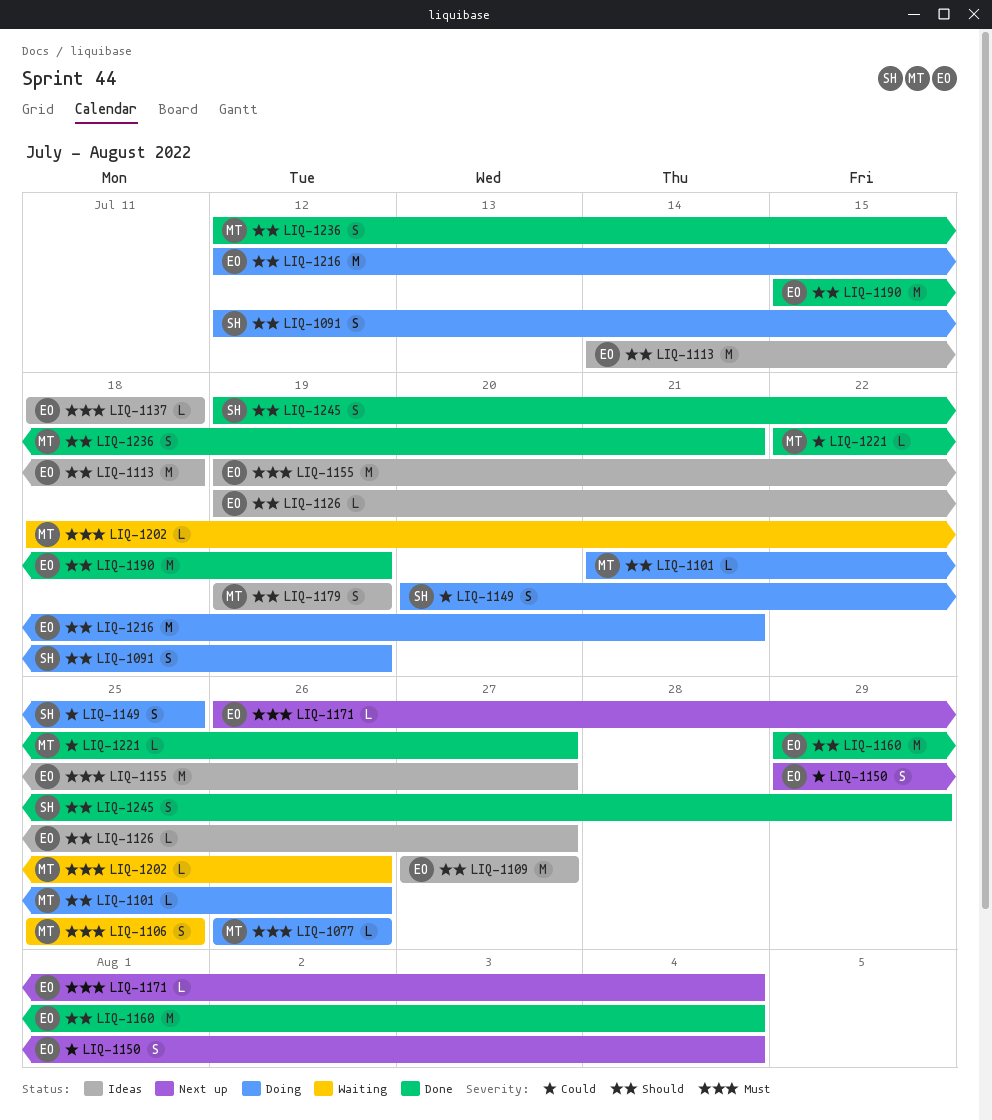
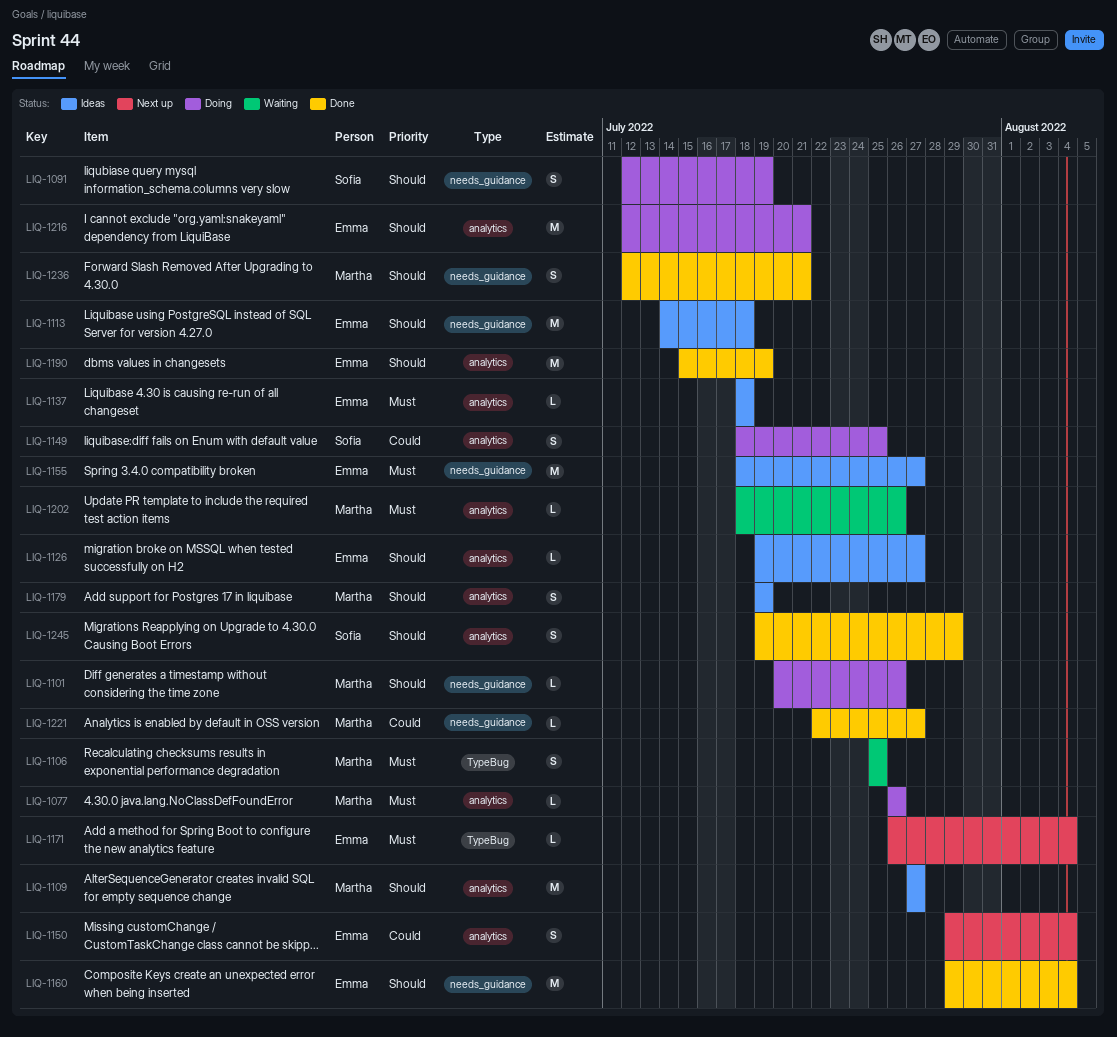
LIQ-1101, start: Jul 21 -> Jul 20
LIQ-1109, owner: Emma -> Martha
LIQ-1149, start: Jul 20 -> Jul 18
LIQ-1155, start: Jul 19 -> Jul 18

